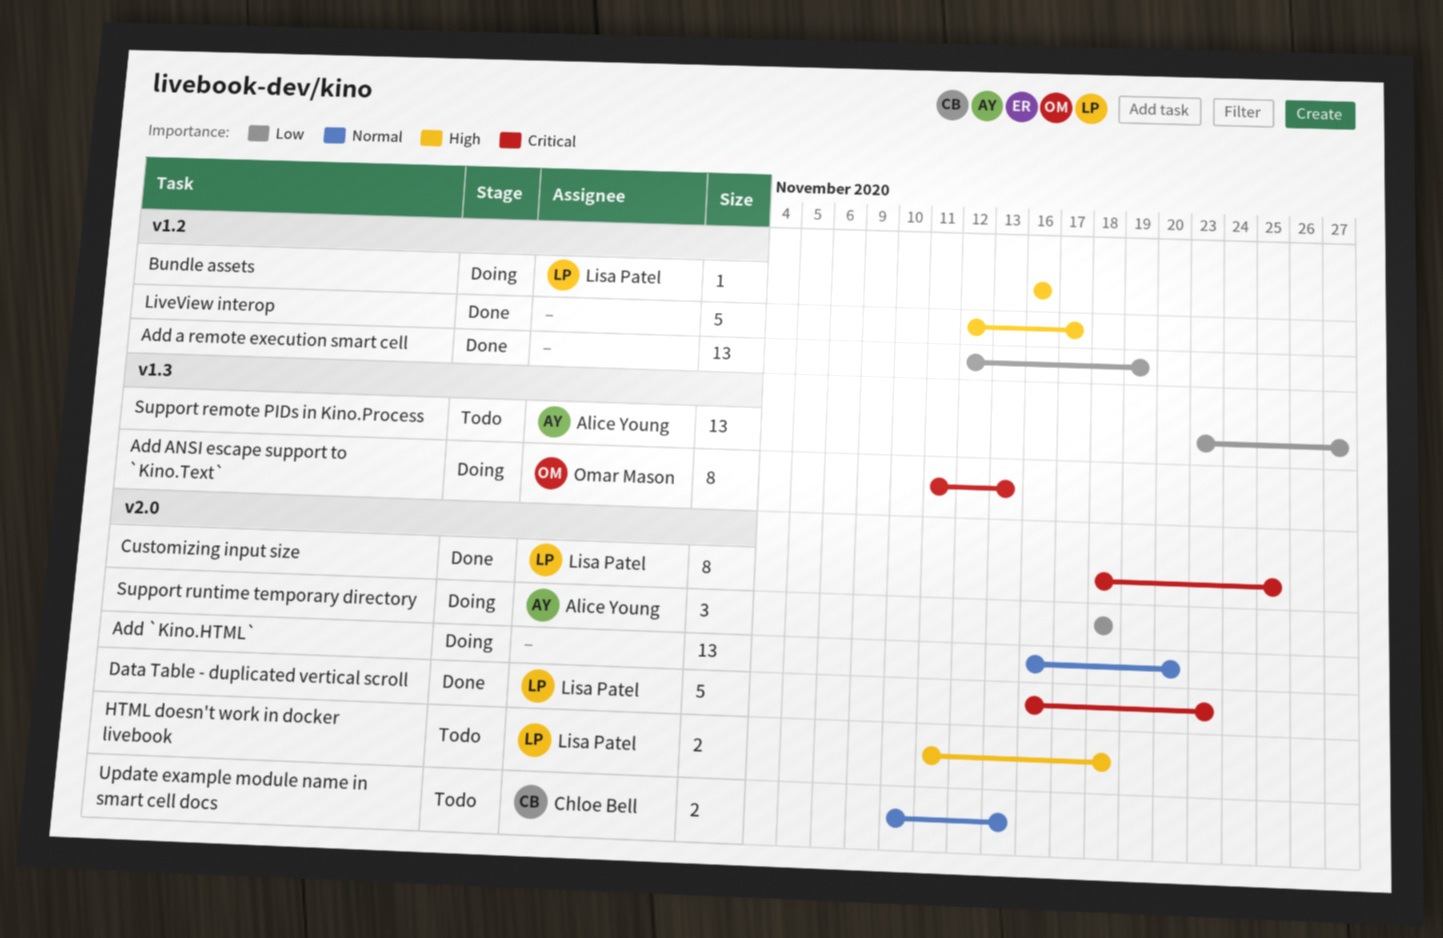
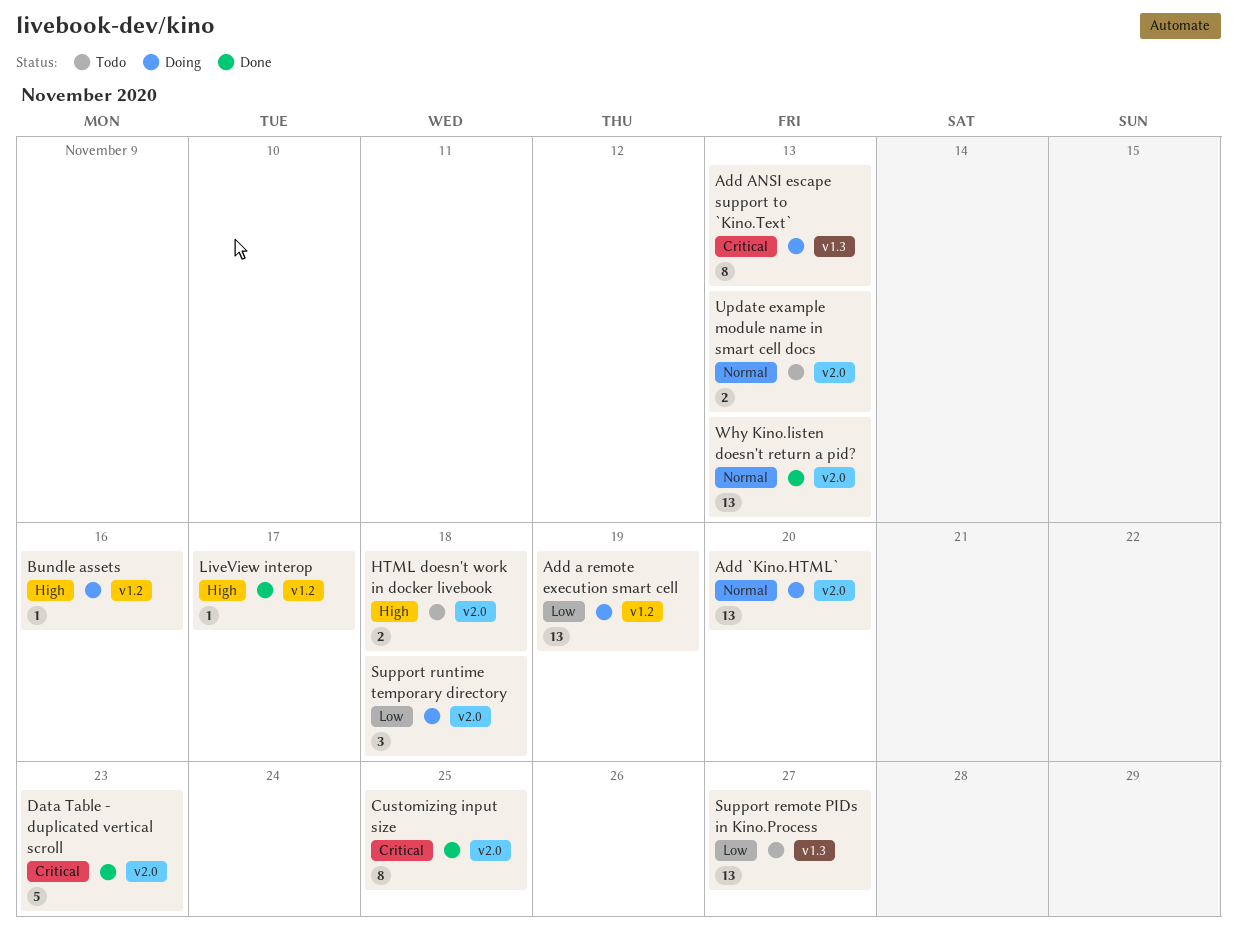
Add a remote execution smart cell, status: Done -> Doing
LiveView interop, estimate: 5 -> 1
Why Kino.listen doesn't return a pid?: none -> present

